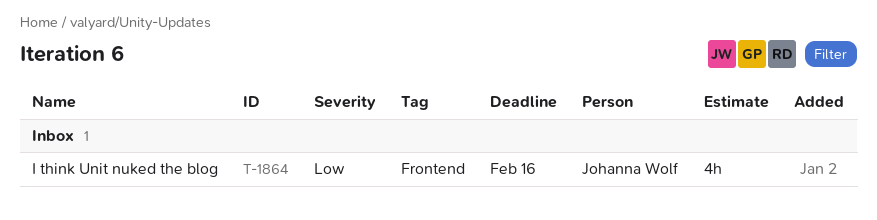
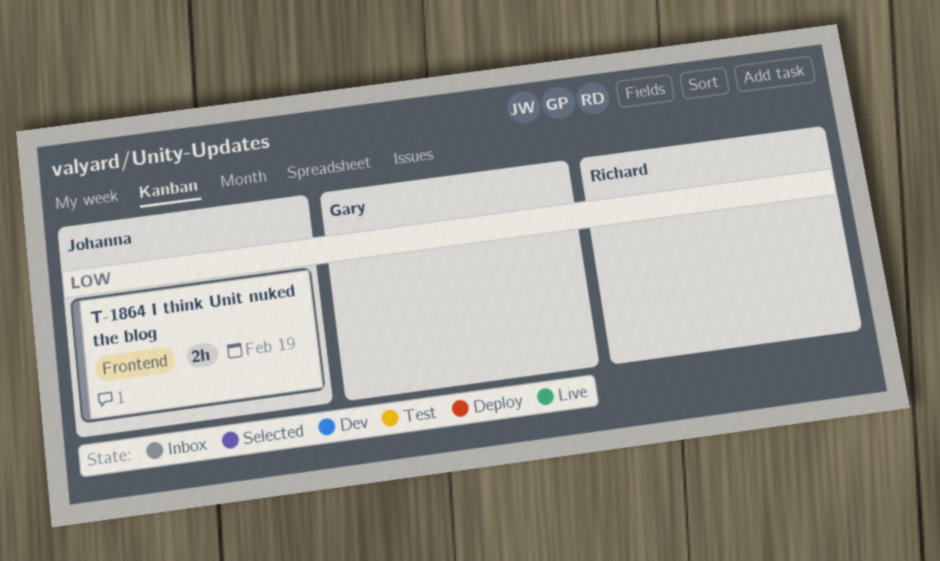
T-1864, estimate: 4h -> 2h
T-1864, due: Feb 16 -> Feb 19

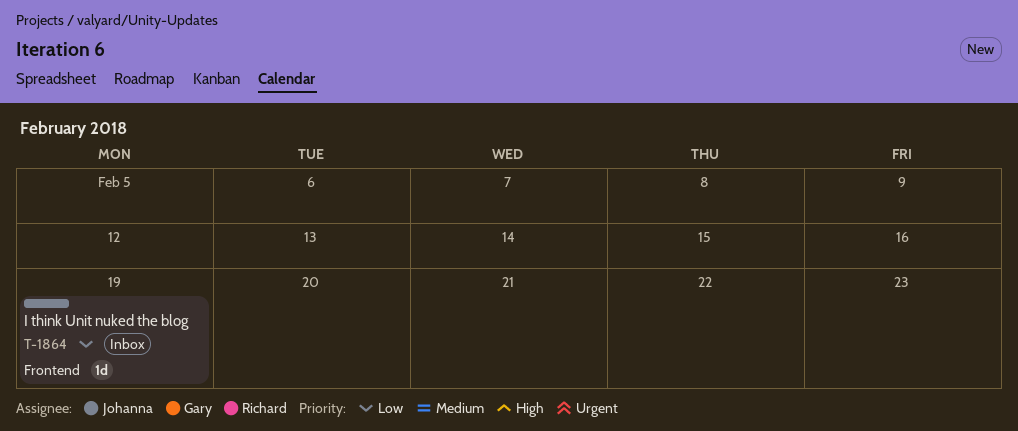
T-1864, estimate: 2h -> 1d

